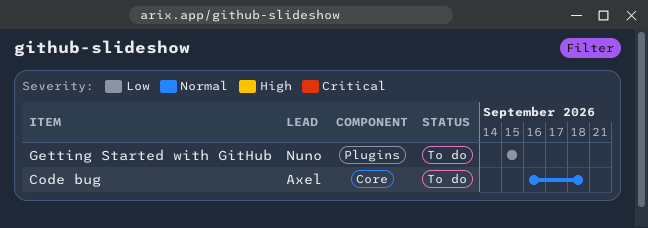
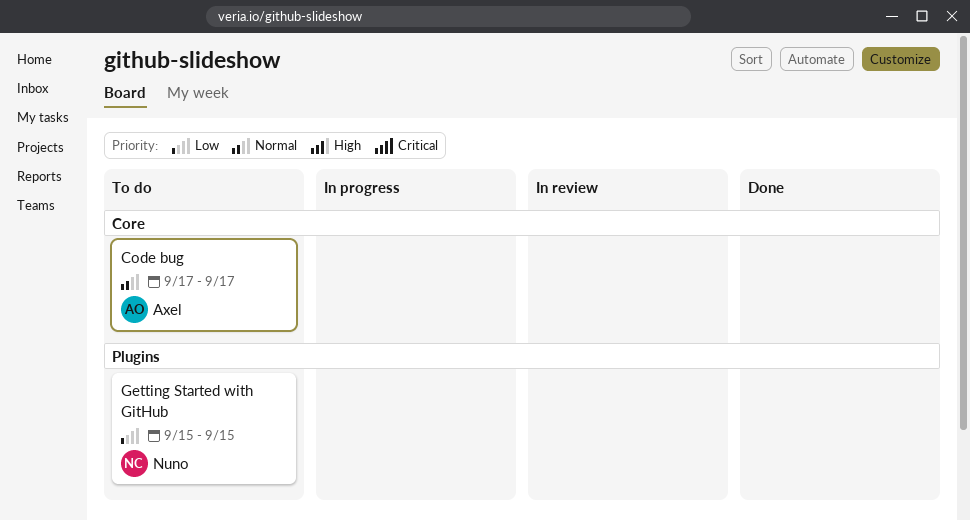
Code bug, start: Sep 16 -> Sep 17
Code bug, due: Sep 18 -> Sep 17

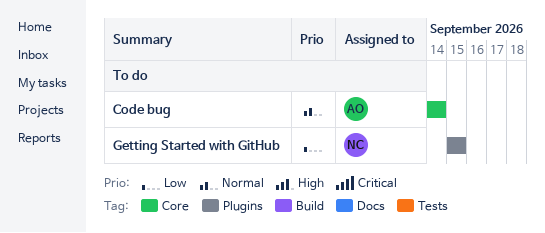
Code bug, start: Sep 17 -> Sep 14
Code bug, due: Sep 17 -> Sep 14

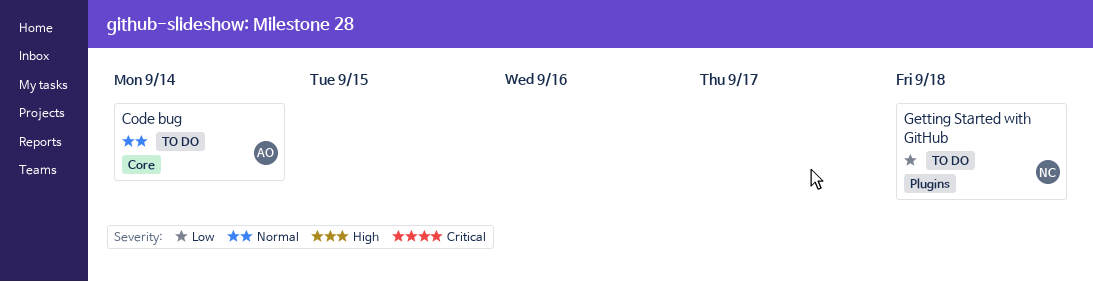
Getting Started with GitHub, due: Sep 15 -> Sep 18

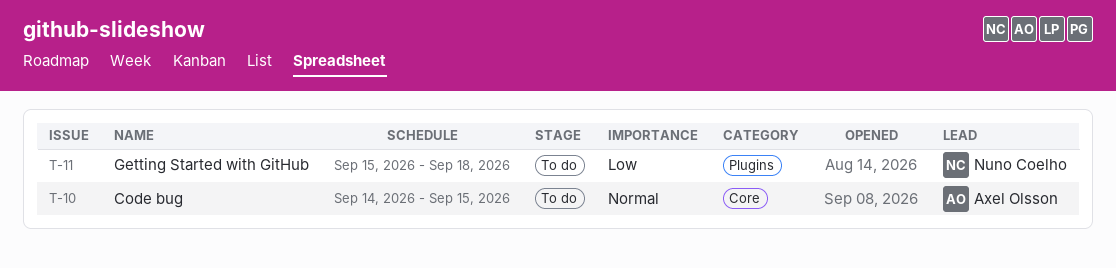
Code bug, due: Sep 14 -> Sep 15

